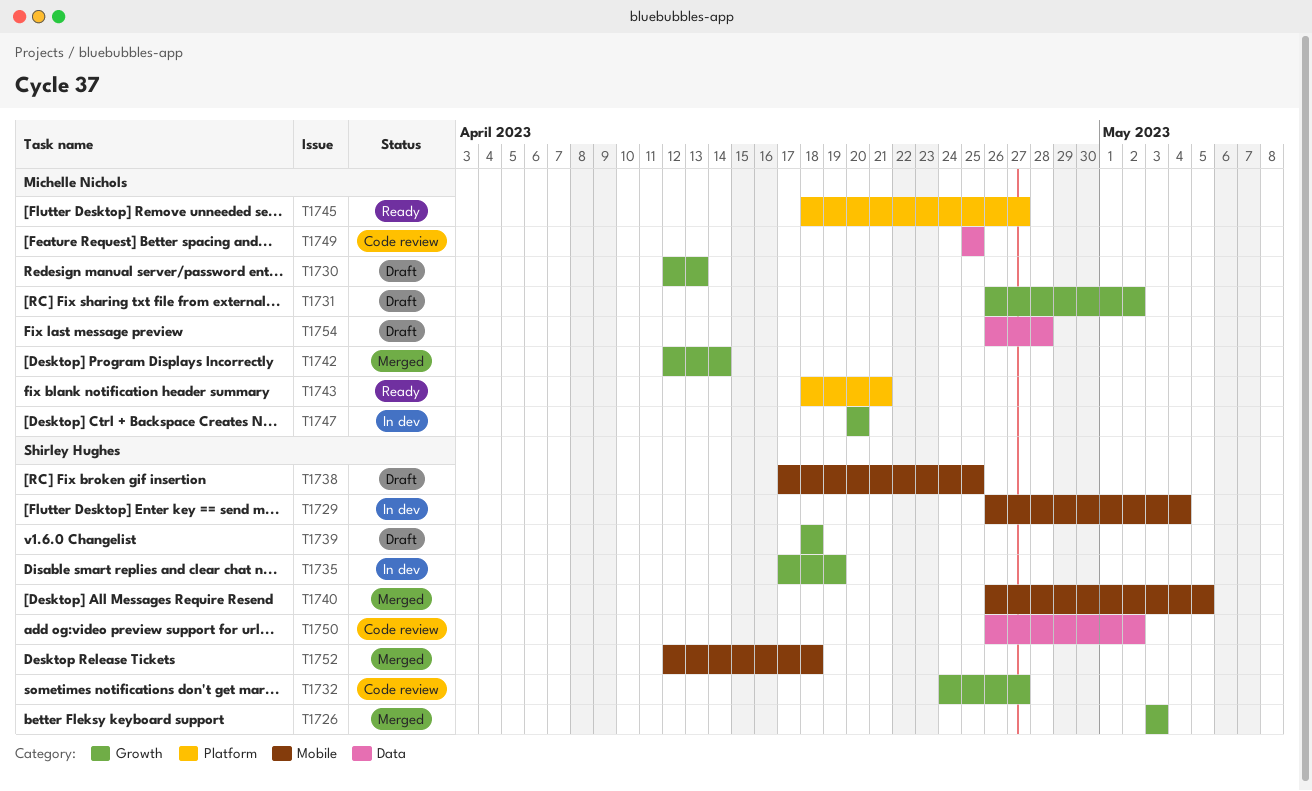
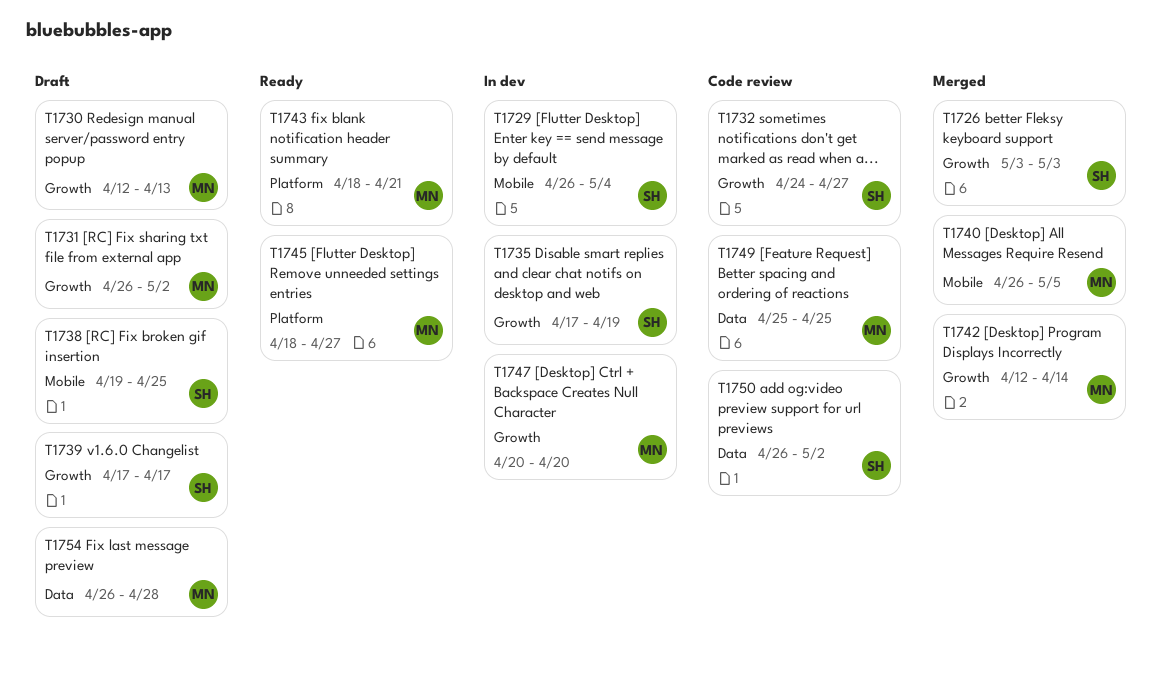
T1738, start: Apr 17 -> Apr 19
T1739, start: Apr 18 -> Apr 17
T1739, due: Apr 18 -> Apr 17
T1740, owner: Shirley Hughes -> Michelle Nichols
T1752: present -> none

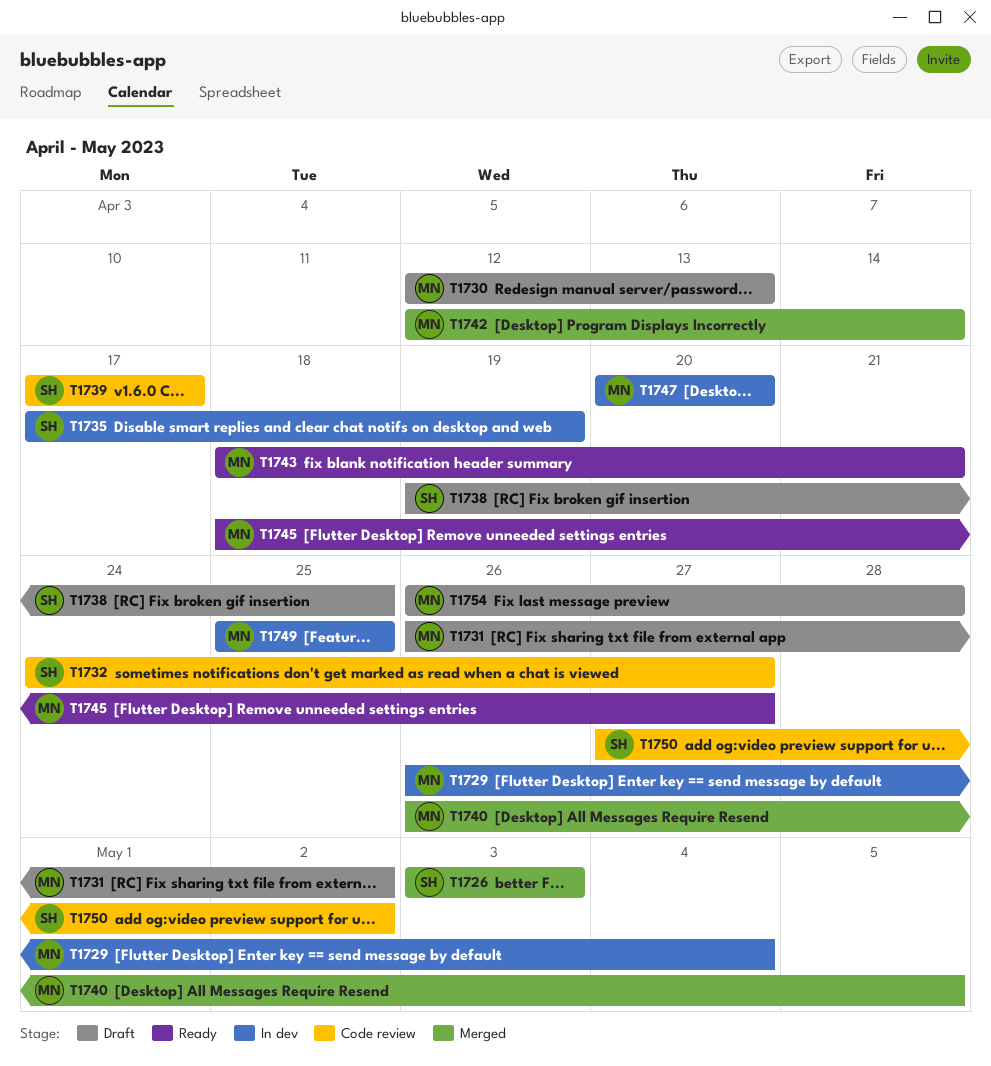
T1729, owner: SH -> MN
T1739, status: Draft -> Code review
T1749, status: Code review -> In dev
T1750, start: Apr 26 -> Apr 27

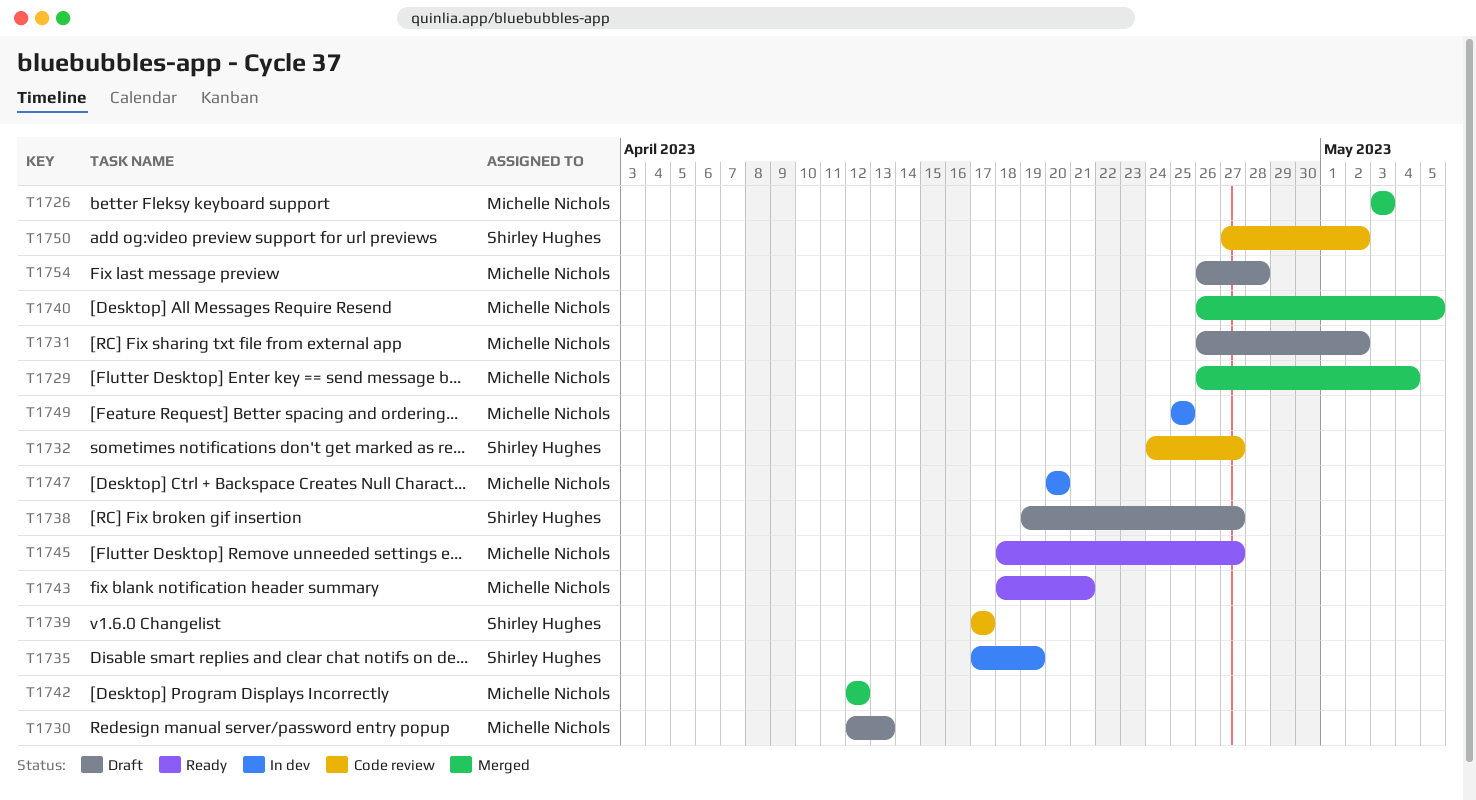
T1726, owner: Shirley Hughes -> Michelle Nichols
T1729, status: In dev -> Merged
T1738, due: Apr 25 -> Apr 27
T1742, due: Apr 14 -> Apr 12

